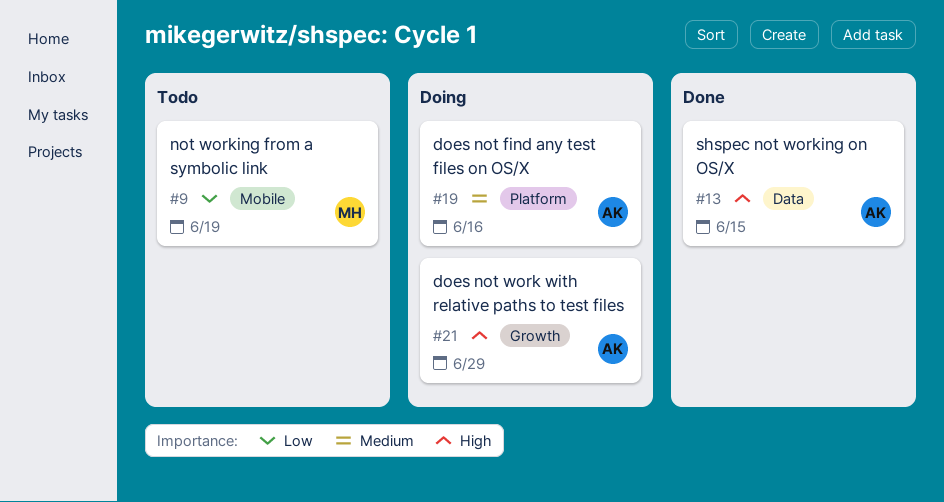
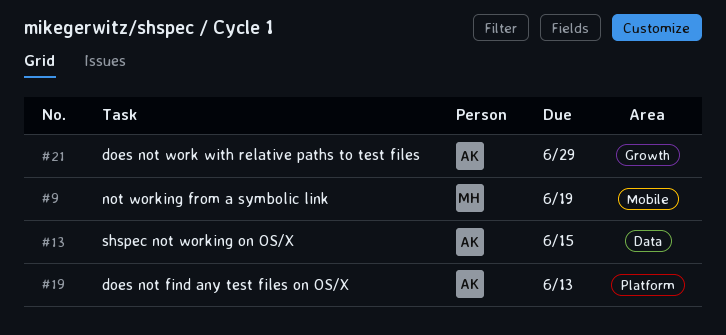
#19, due: Jun 16 -> Jun 13

